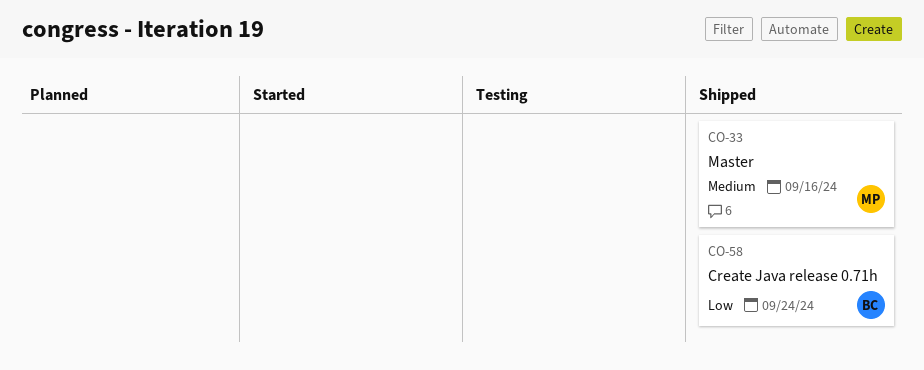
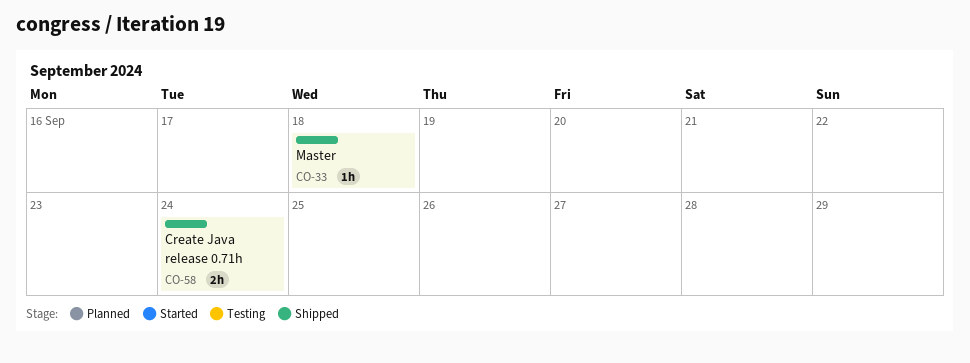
CO-33, due: Sep 16 -> Sep 18

